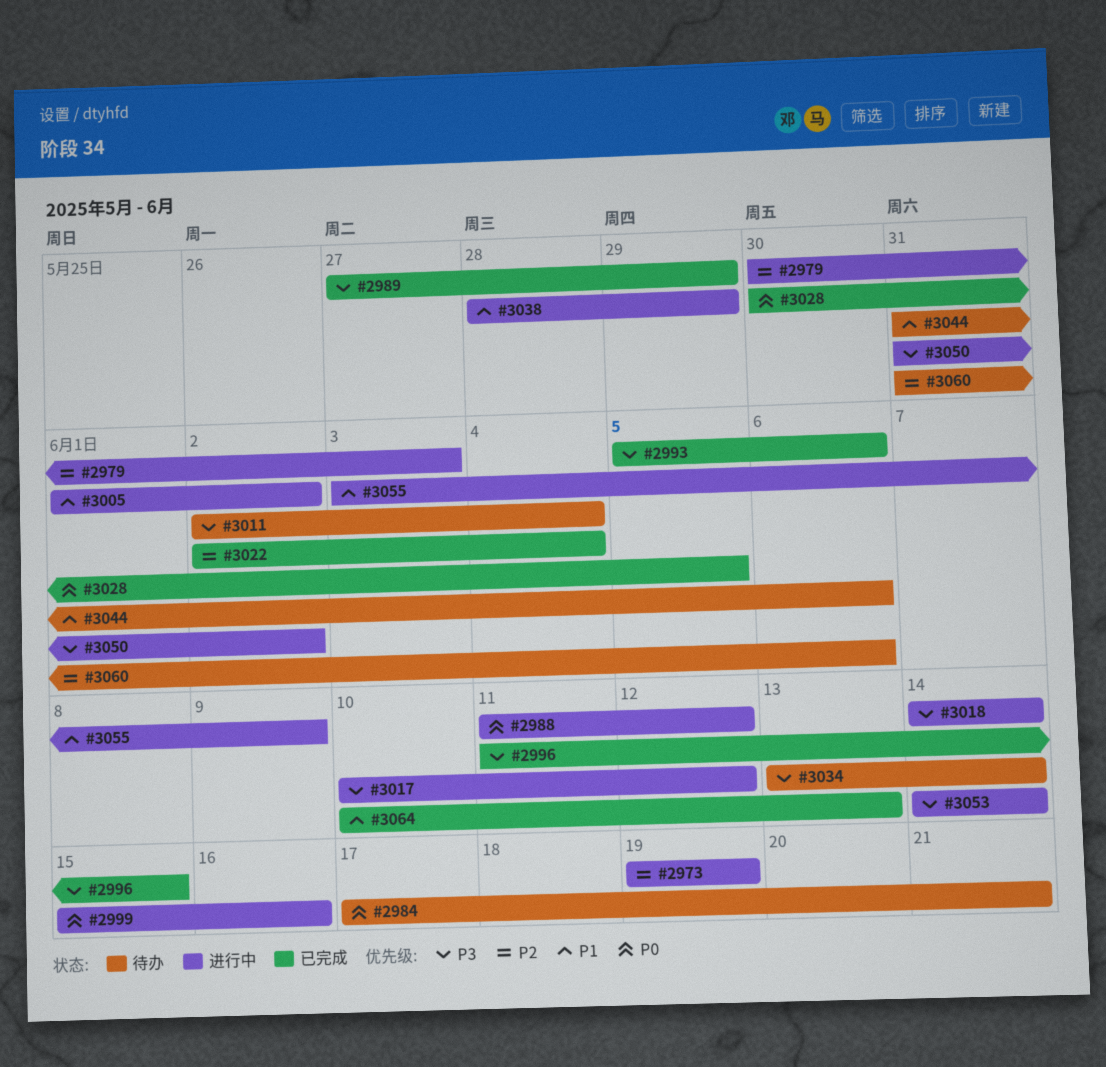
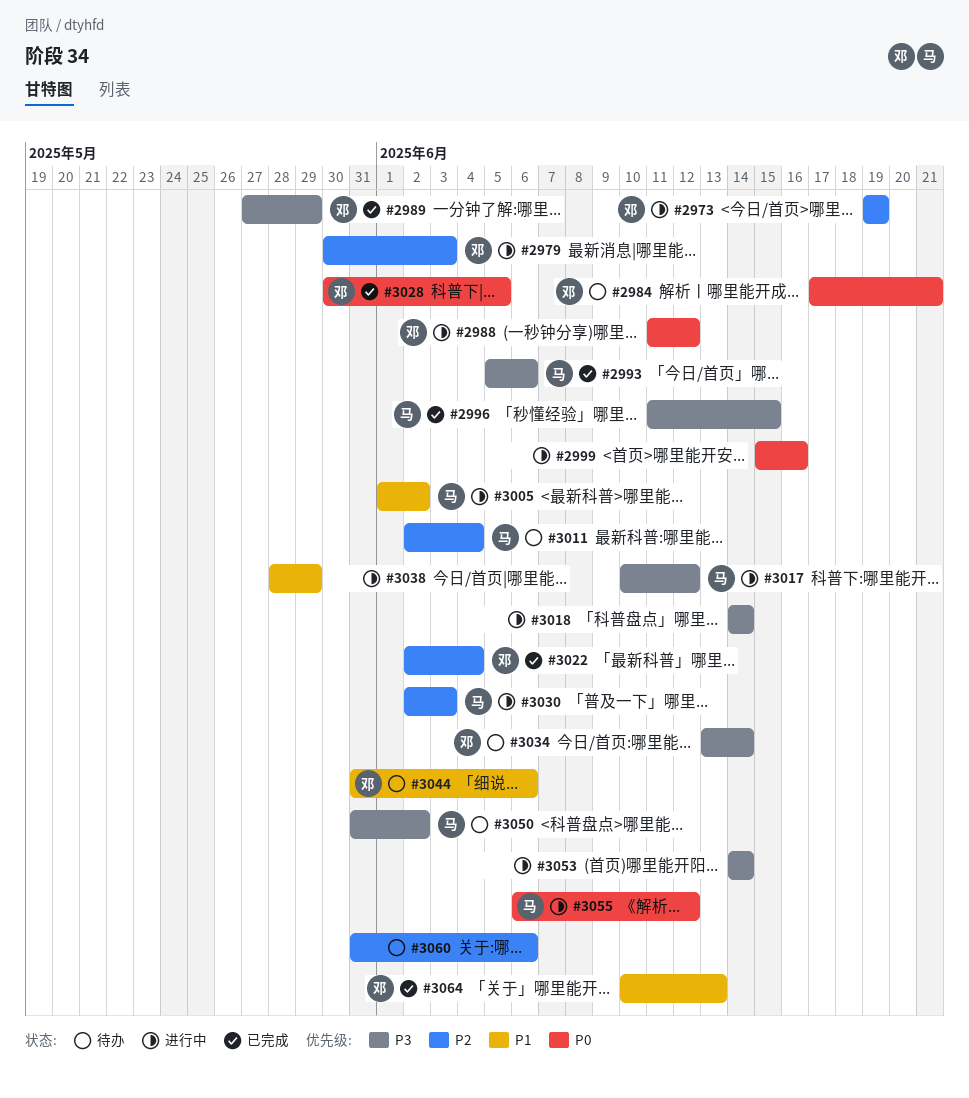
#3011, priority: P3 -> P2
#3030: none -> present
#3050, status: 进行中 -> 待办
#3055, priority: P1 -> P0
#3055, start: Jun 3 -> Jun 6
#3055, due: Jun 9 -> Jun 12

